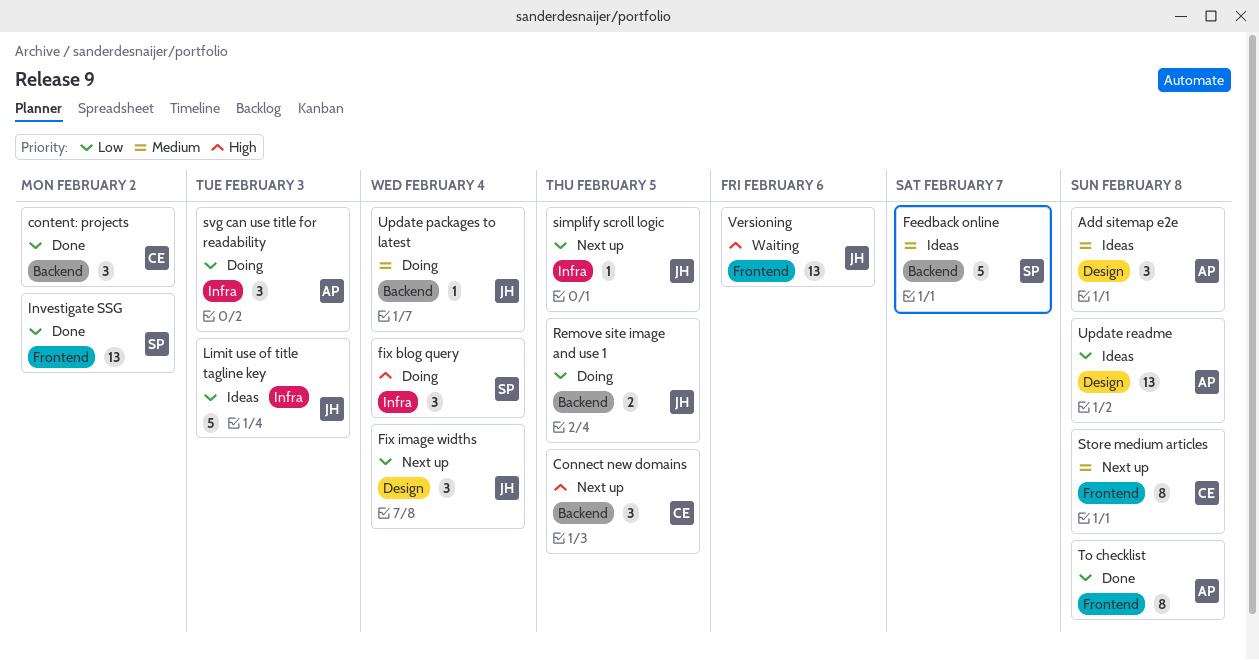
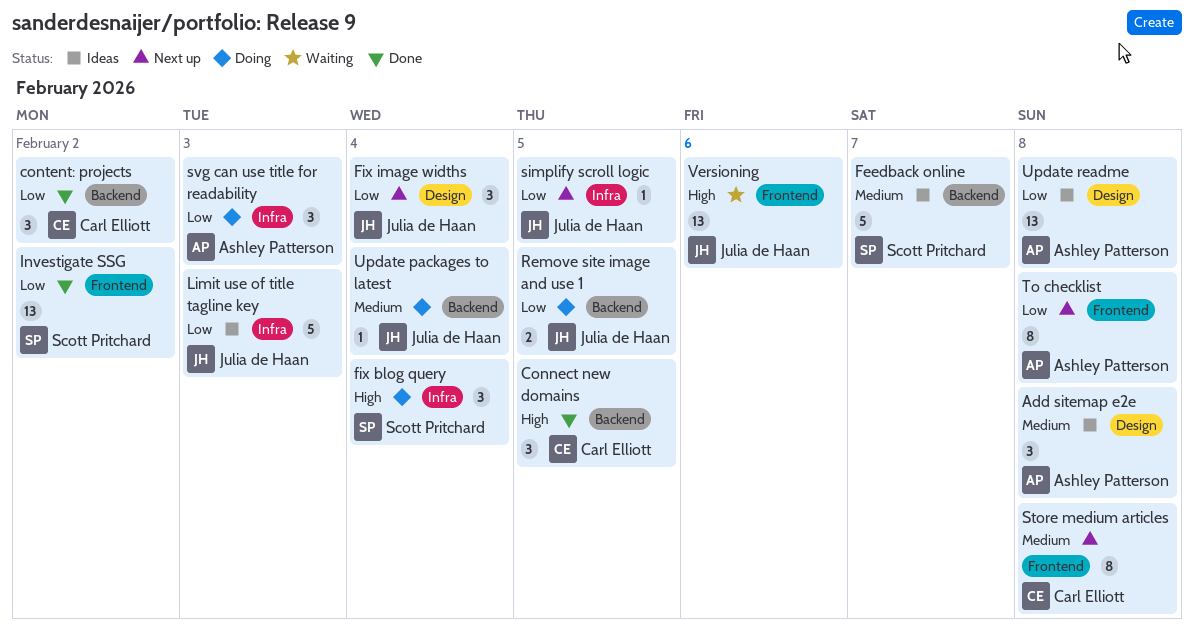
Connect new domains, status: Next up -> Done
To checklist, status: Done -> Next up

